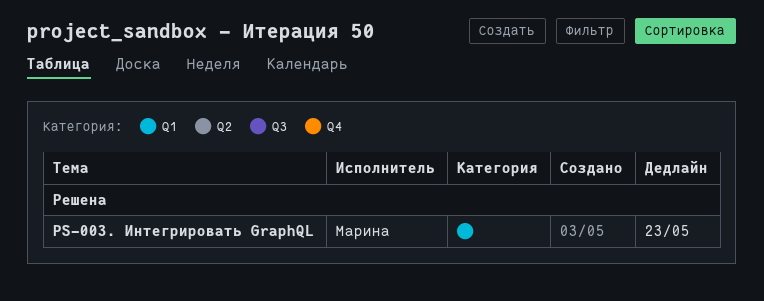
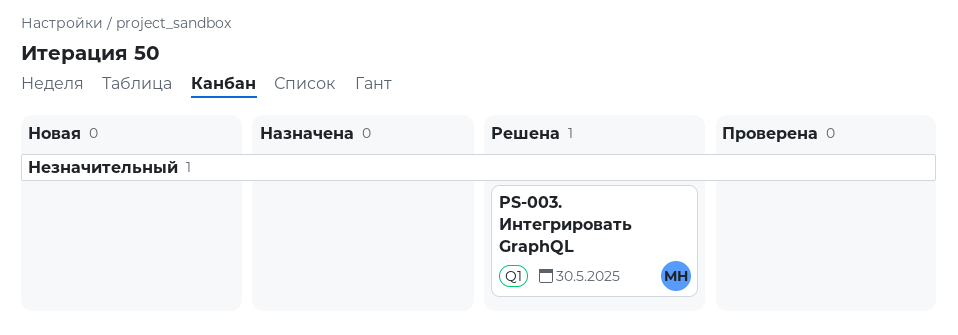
PS-003. Интегрировать GraphQL, due: May 23 -> May 30

